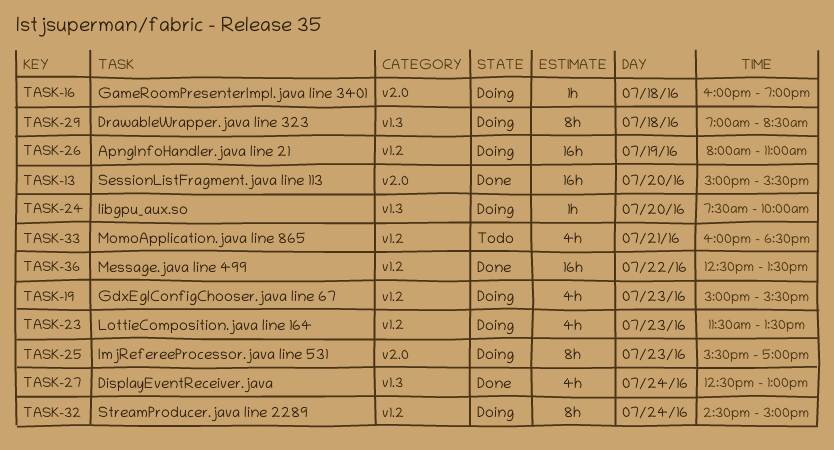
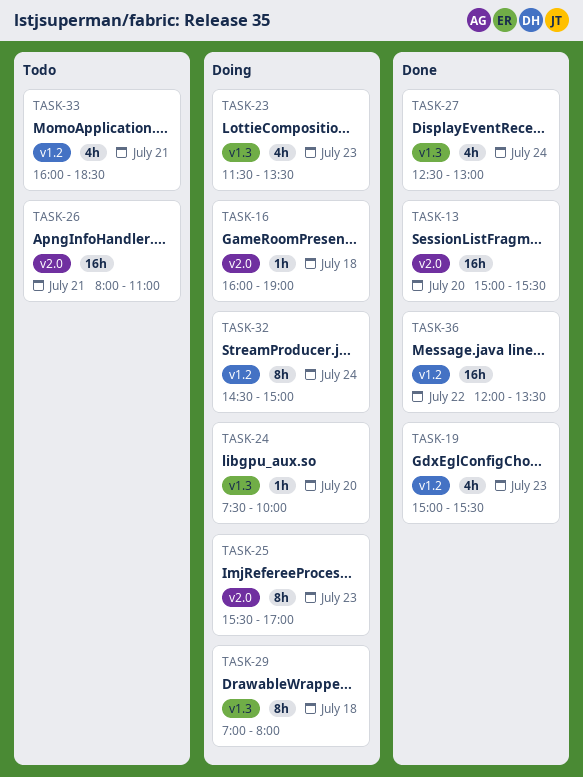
TASK-19, status: Doing -> Done
TASK-23, label: v1.2 -> v1.3
TASK-26, status: Doing -> Todo
TASK-26, label: v1.2 -> v2.0
TASK-26, day: Jul 19 -> Jul 21
TASK-29, ends: 08:30 -> 08:00
TASK-36, begins: 12:30 -> 12:00

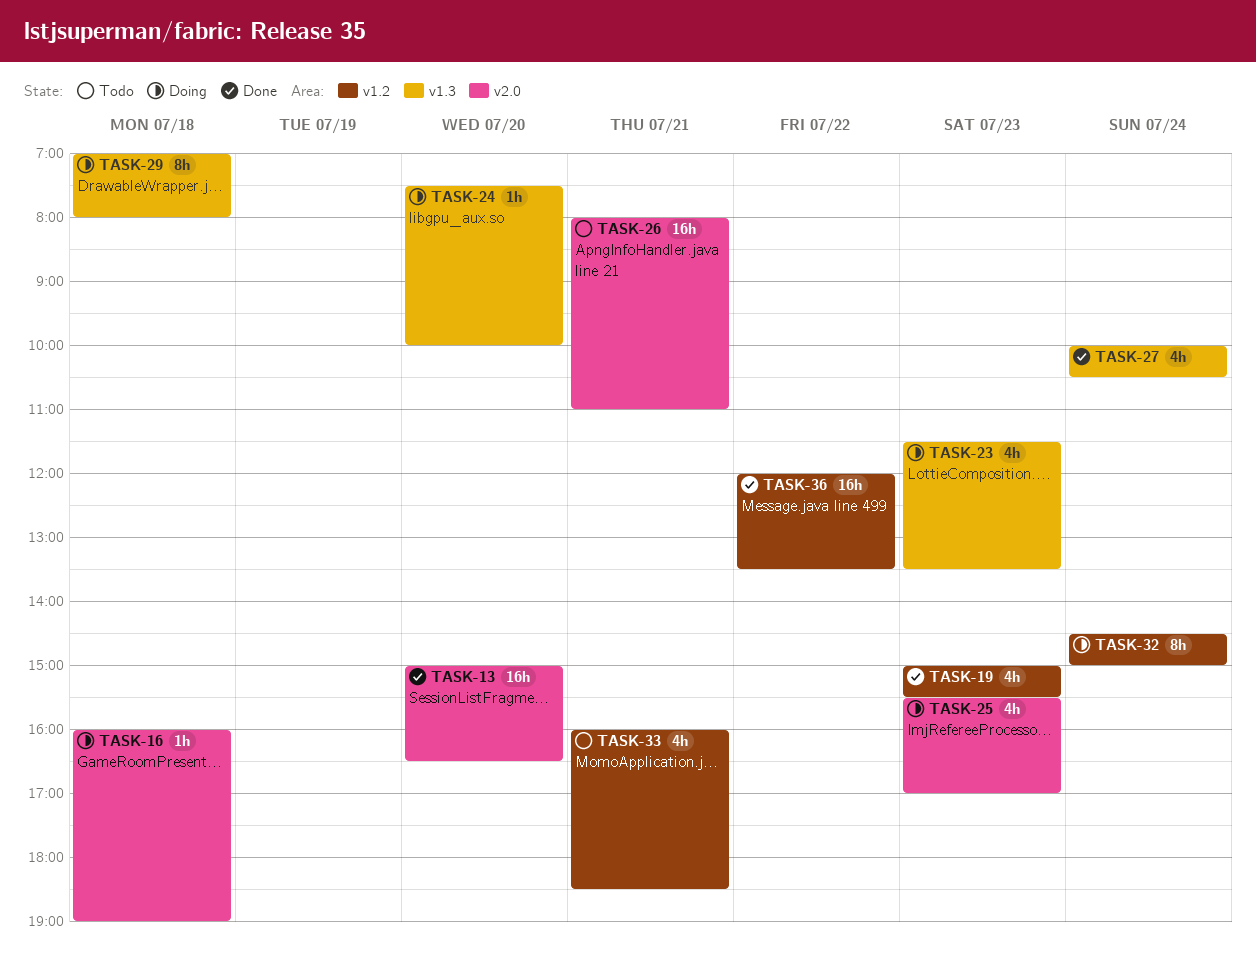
TASK-13, ends: 15:30 -> 16:30
TASK-25, estimate: 8h -> 4h
TASK-27, begins: 12:30 -> 10:00
TASK-27, ends: 13:00 -> 10:30

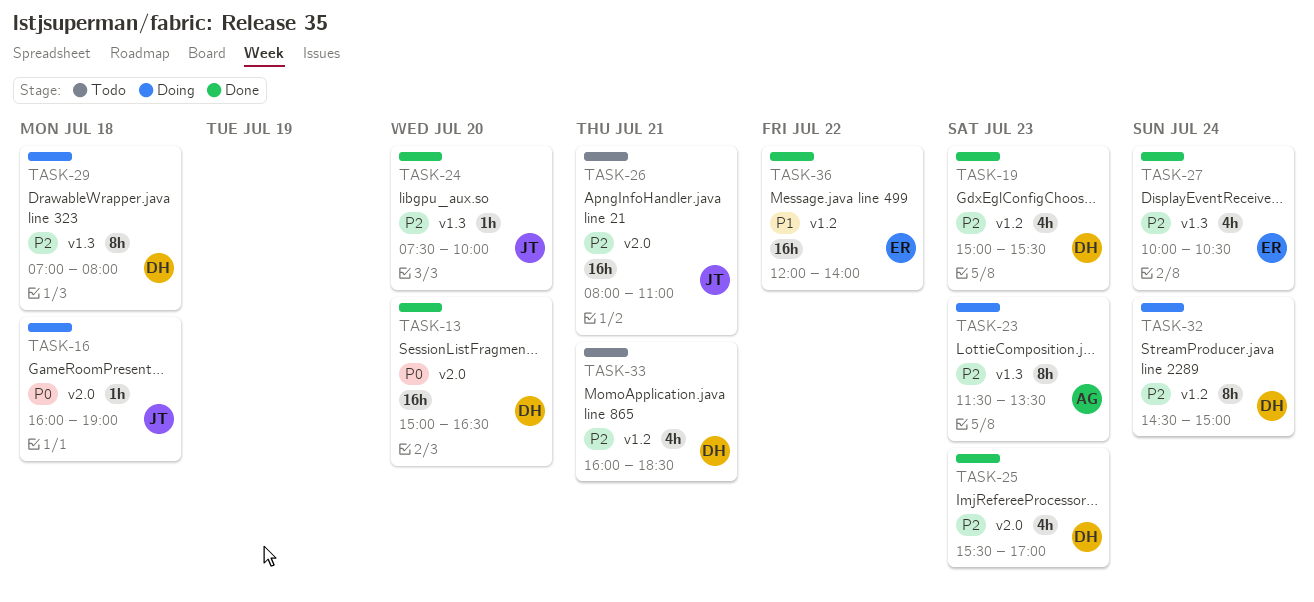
TASK-23, estimate: 4h -> 8h
TASK-24, status: Doing -> Done
TASK-25, status: Doing -> Done
TASK-36, ends: 13:30 -> 14:00

